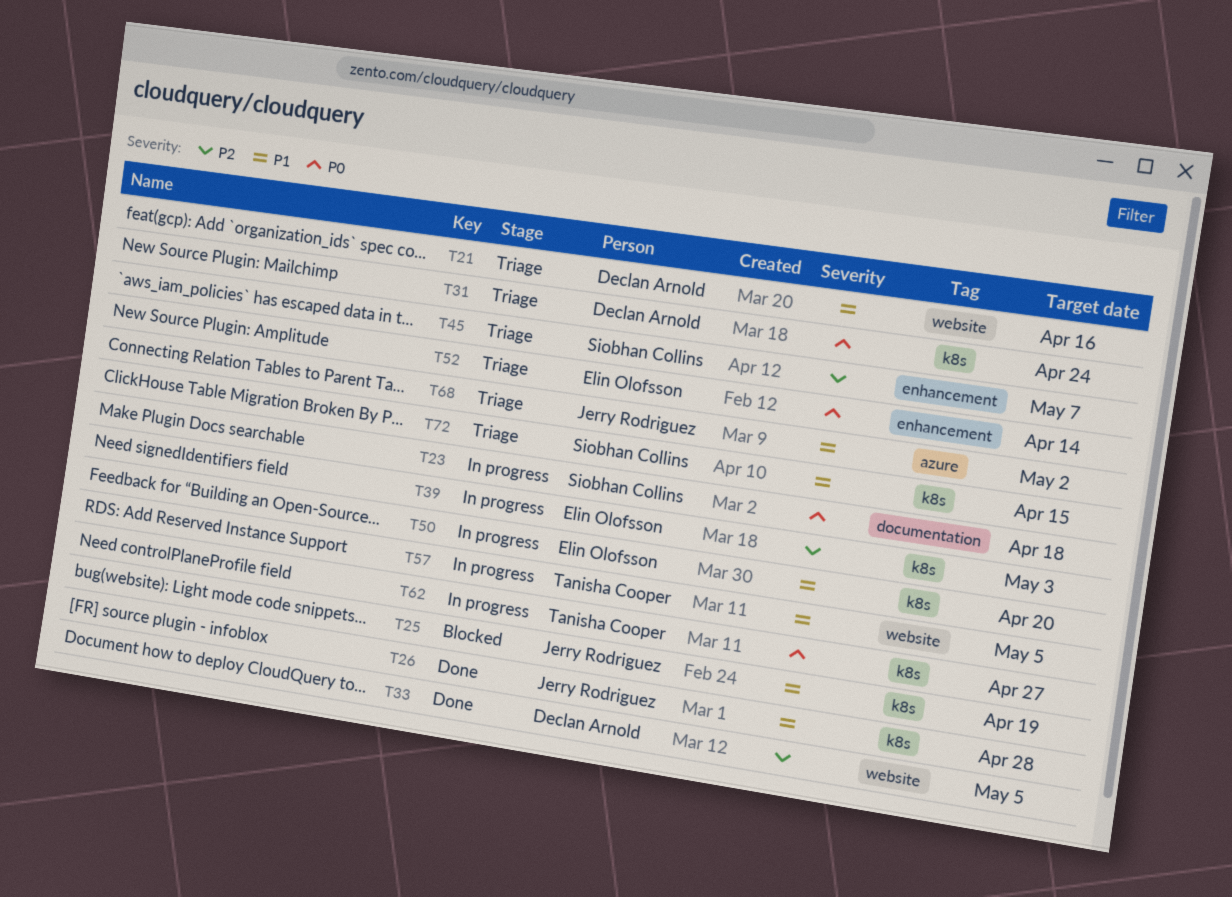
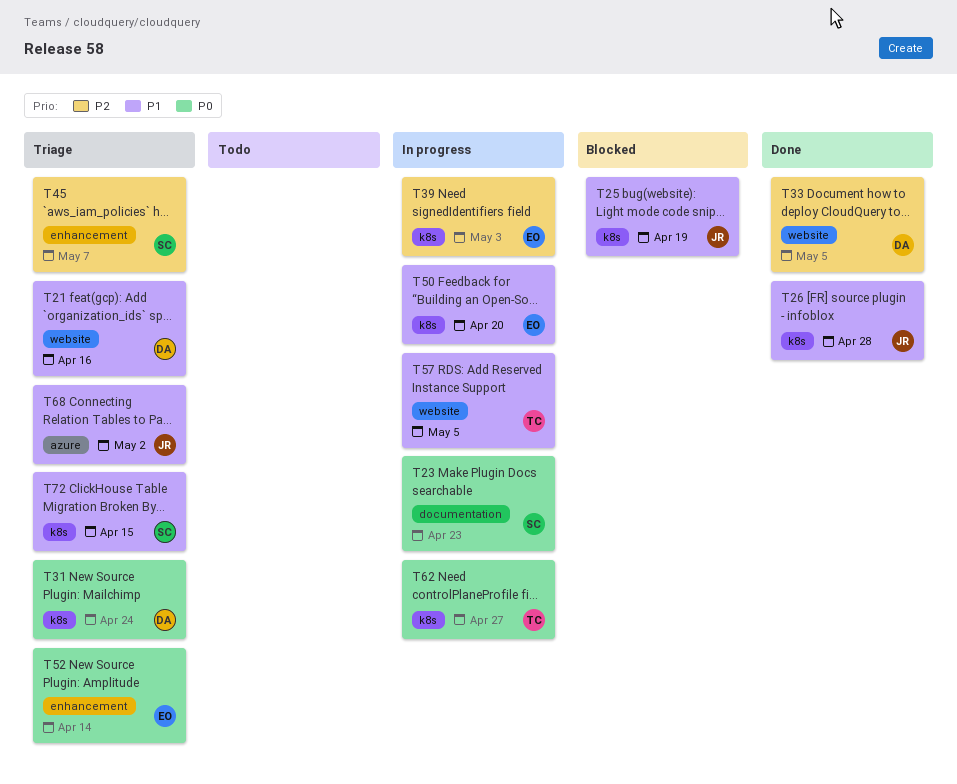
T23, due: Apr 18 -> Apr 23

